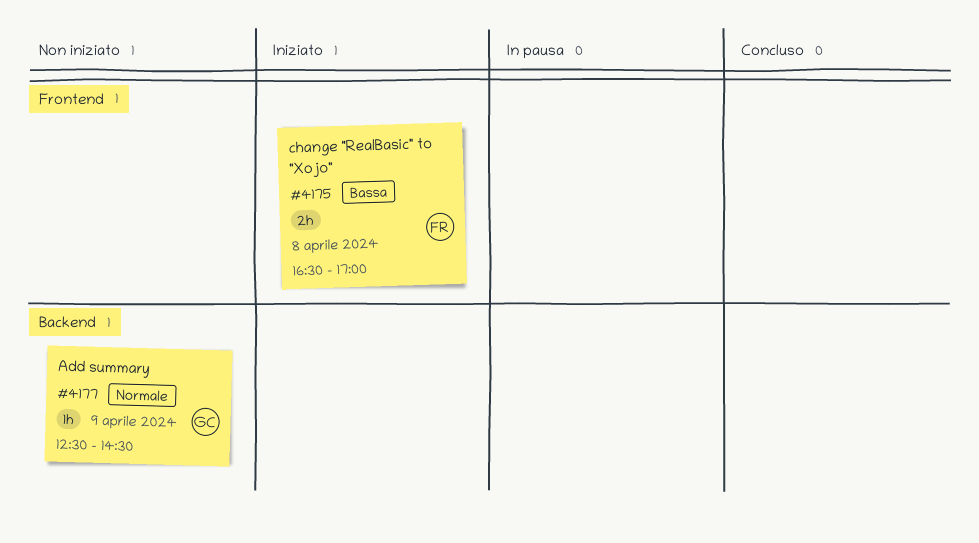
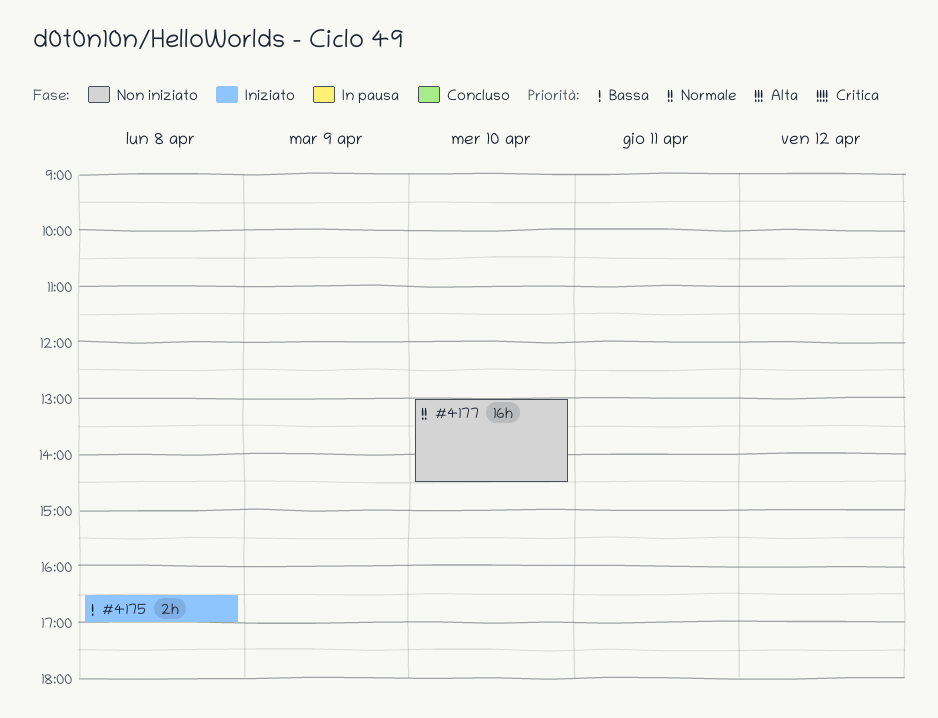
#4177, estimate: 1h -> 16h
#4177, day: Apr 9 -> Apr 10
#4177, begins: 12:30 -> 13:00

